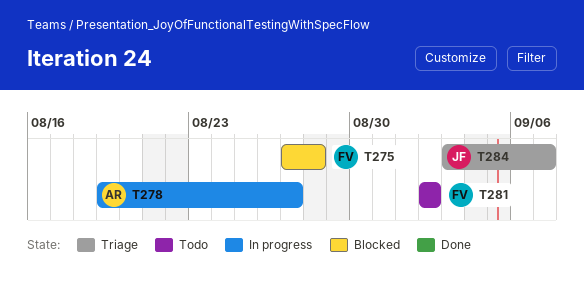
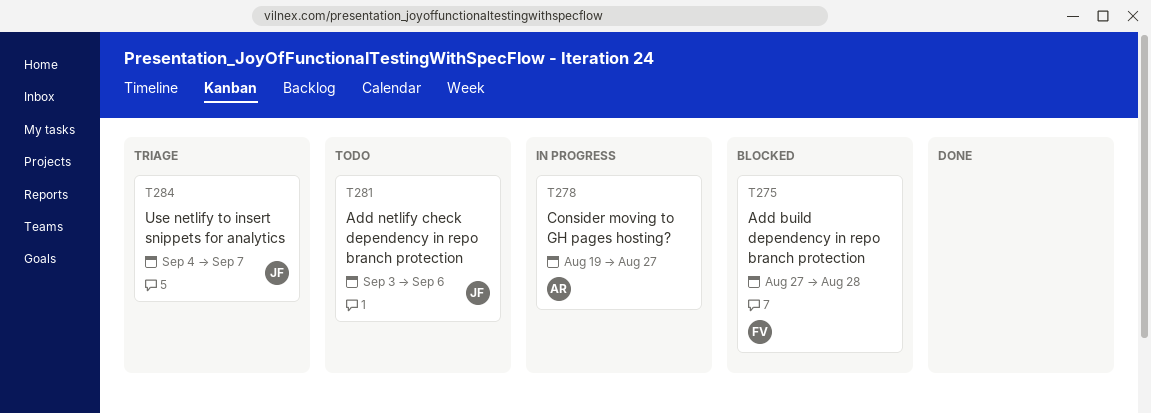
T281, owner: FV -> JF
T281, start: Sep 2 -> Sep 3
T281, due: Sep 2 -> Sep 6
T284, start: Sep 3 -> Sep 4

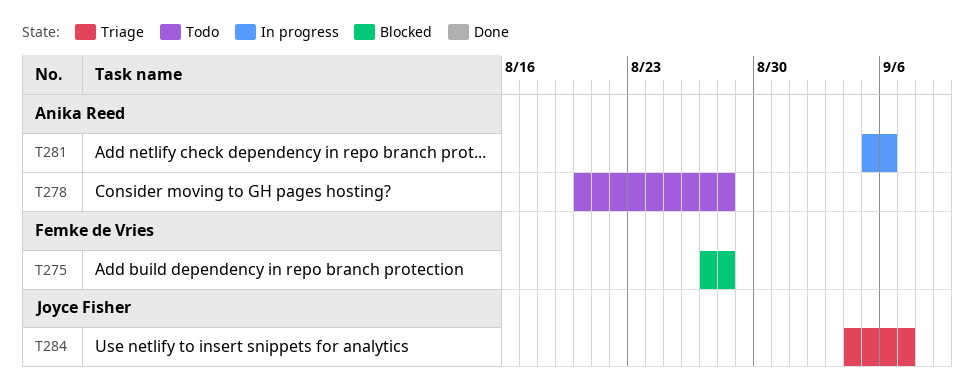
T278, status: In progress -> Todo
T278, start: Aug 19 -> Aug 20
T278, due: Aug 27 -> Aug 28
T281, status: Todo -> In progress
T281, owner: Joyce Fisher -> Anika Reed
T281, start: Sep 3 -> Sep 5

